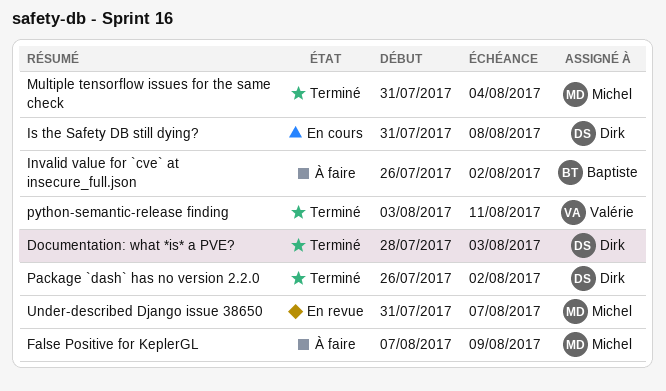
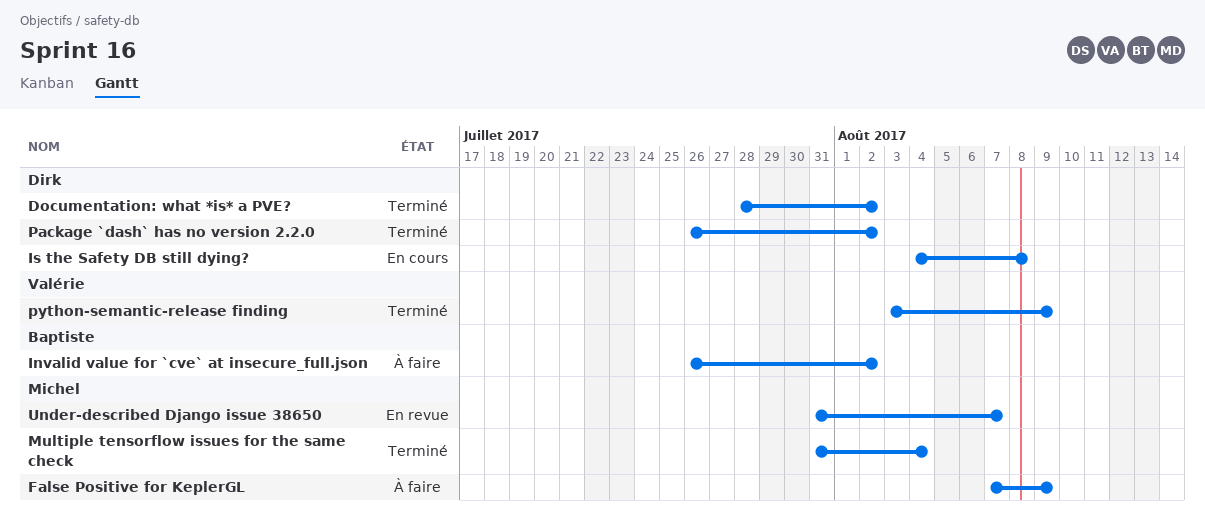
Documentation: what *is* a PVE?, due: Aug 3 -> Aug 2
Is the Safety DB still dying?, start: Jul 31 -> Aug 4
python-semantic-release finding, due: Aug 11 -> Aug 9

